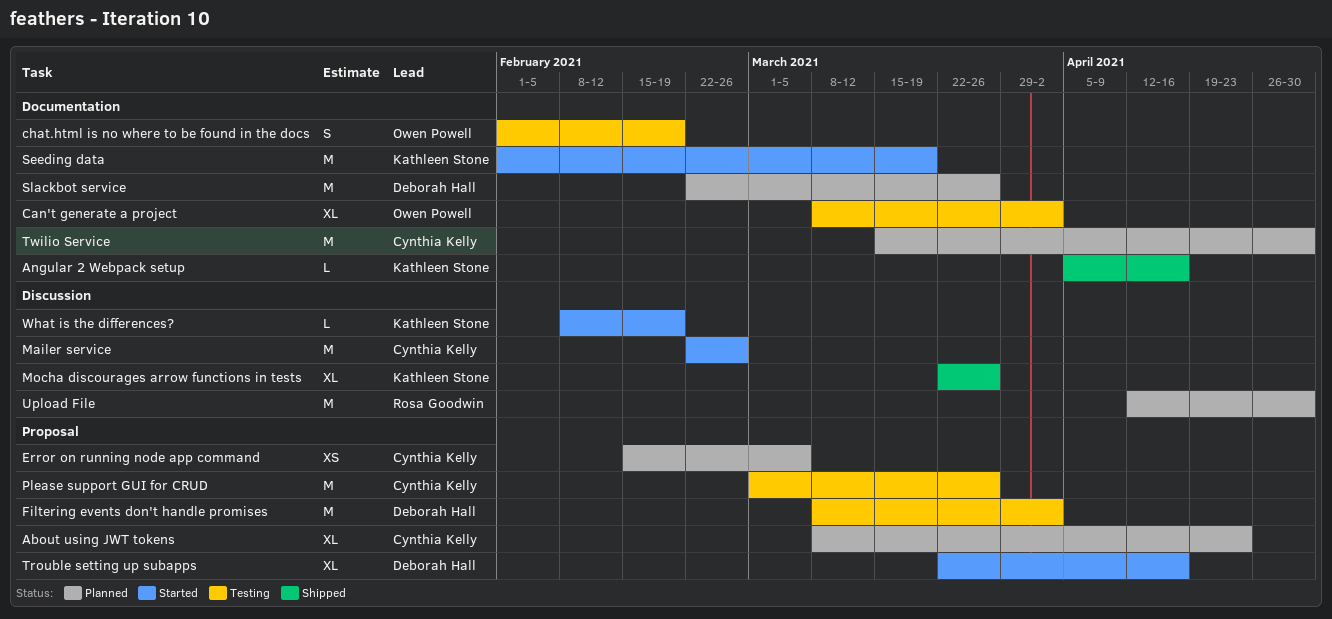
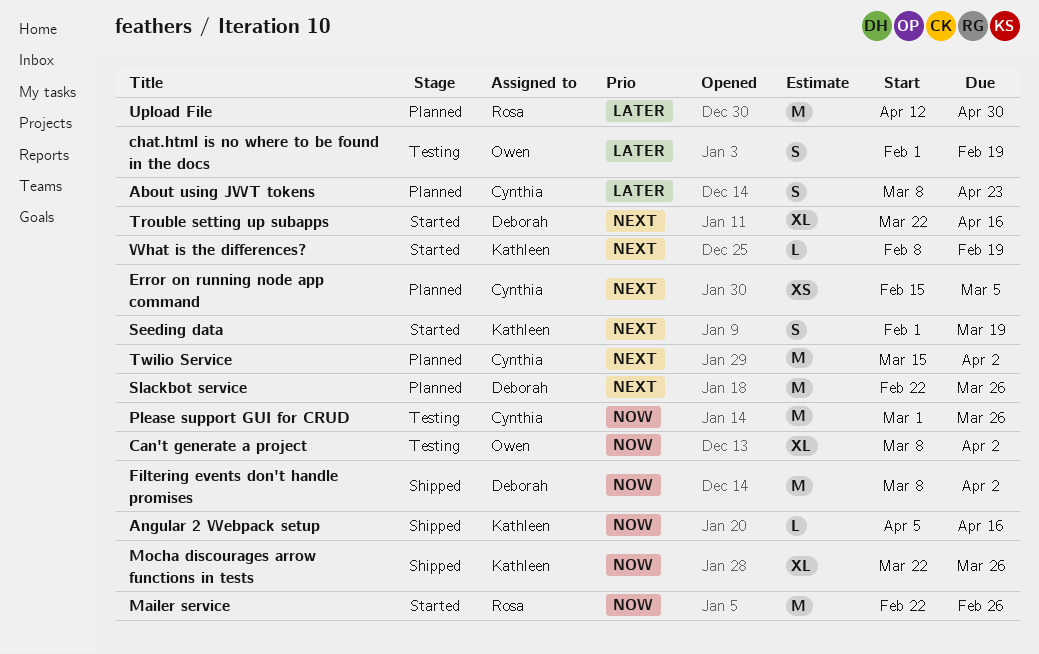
About using JWT tokens, estimate: XL -> S
Filtering events don't handle promises, status: Testing -> Shipped
Mailer service, owner: Cynthia Kelly -> Rosa Goodwin
Seeding data, estimate: M -> S
Twilio Service, due: Apr 30 -> Apr 2

